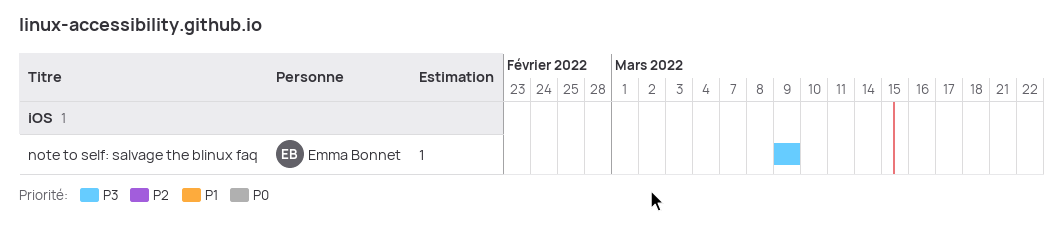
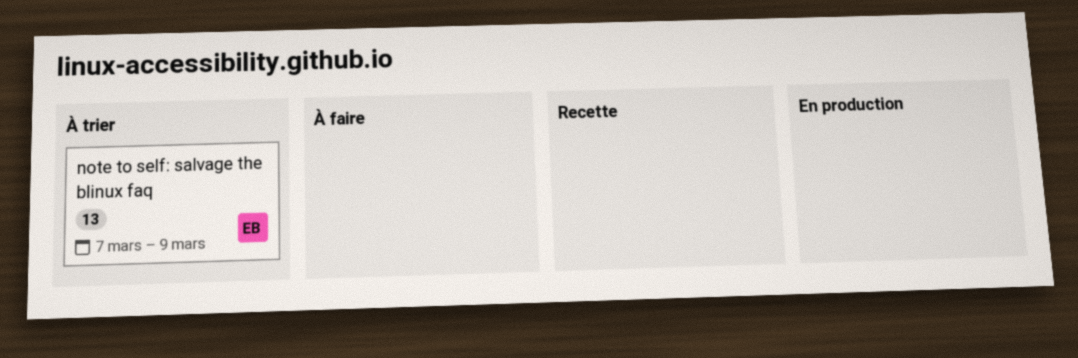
note to self: salvage the blinux faq, estimate: 1 -> 13
note to self: salvage the blinux faq, start: Mar 9 -> Mar 7

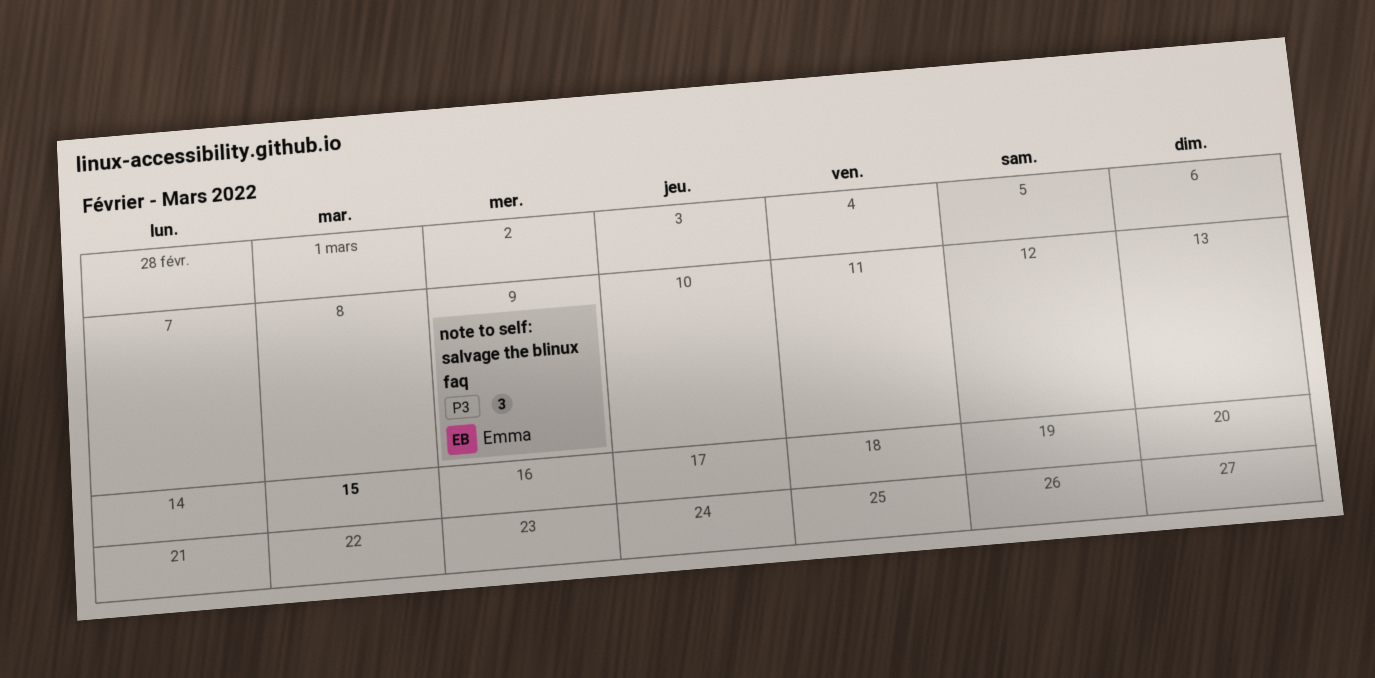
note to self: salvage the blinux faq, estimate: 13 -> 3

